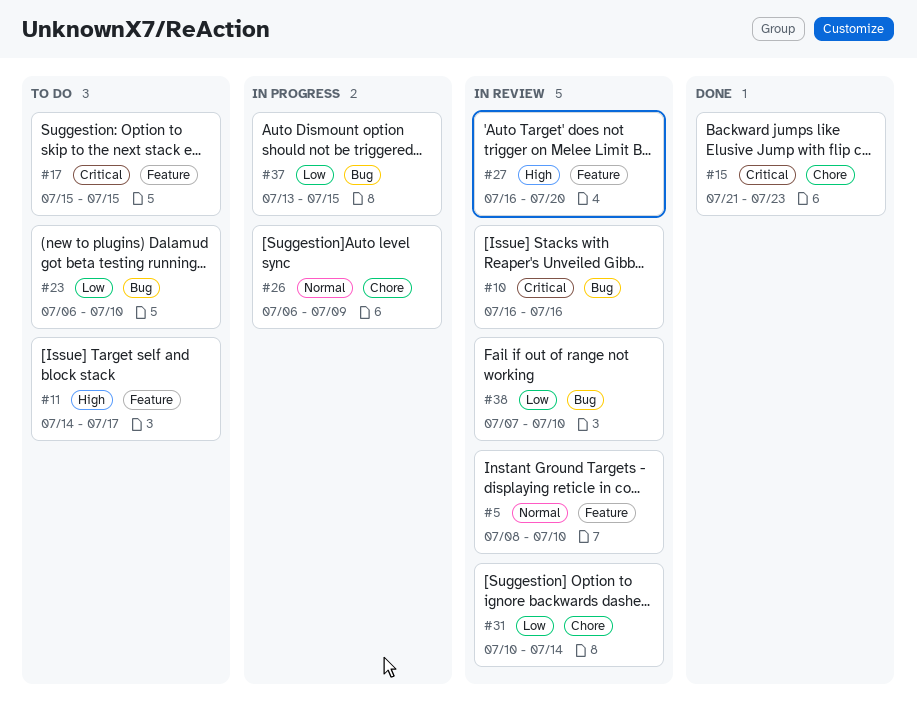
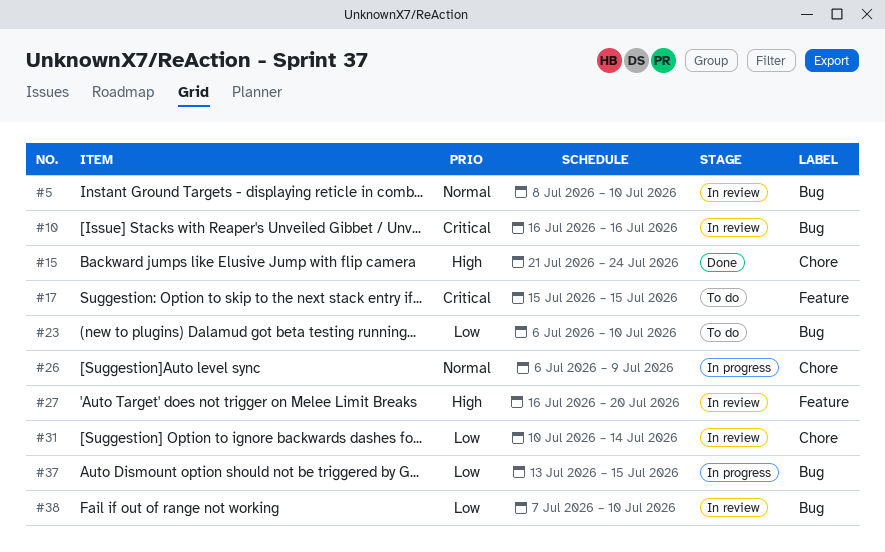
#5, label: Feature -> Bug
#11: present -> none
#15, priority: Critical -> High
#15, due: Jul 23 -> Jul 24

